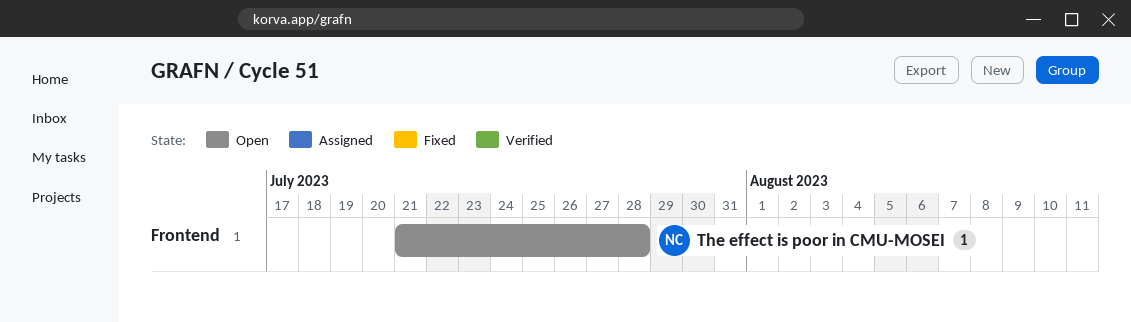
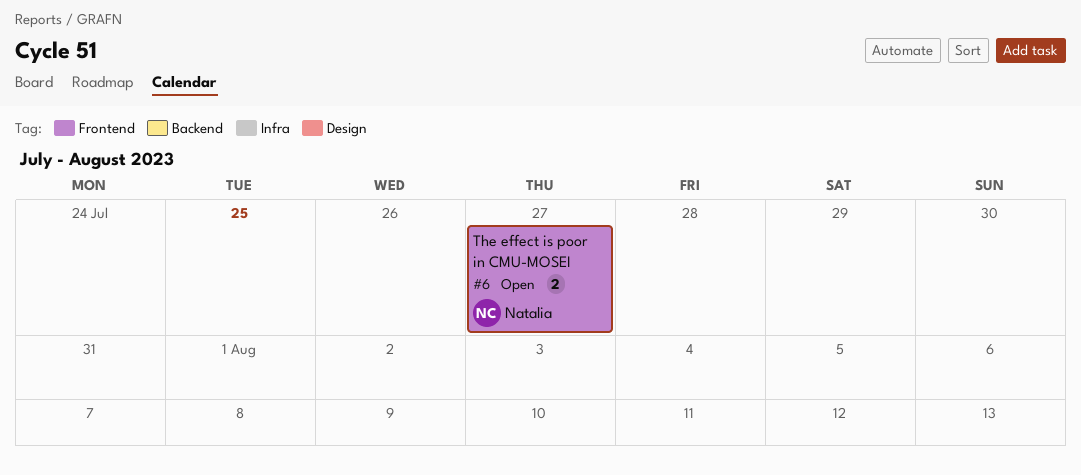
The effect is poor in CMU-MOSEI, estimate: 1 -> 2
The effect is poor in CMU-MOSEI, due: Jul 28 -> Jul 27

